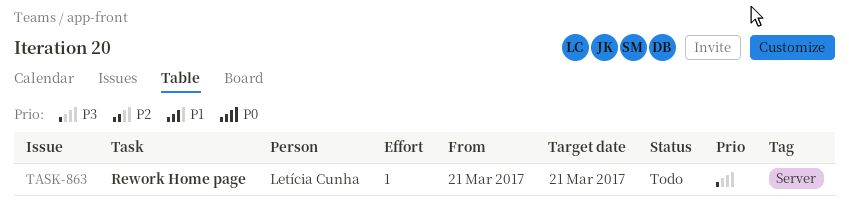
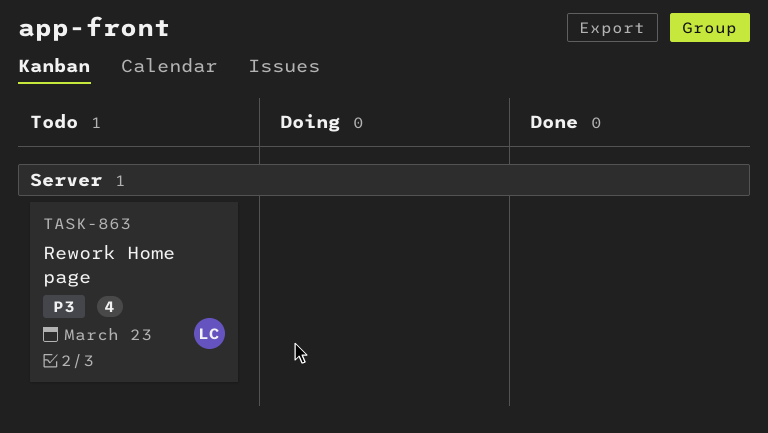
TASK-863, estimate: 1 -> 4
TASK-863, due: Mar 21 -> Mar 23

